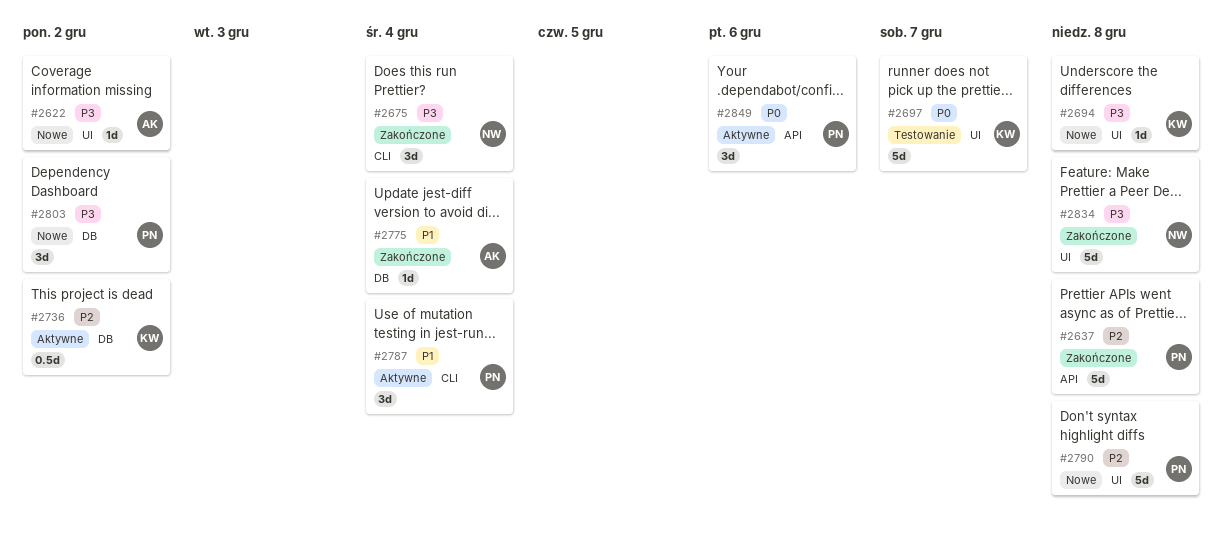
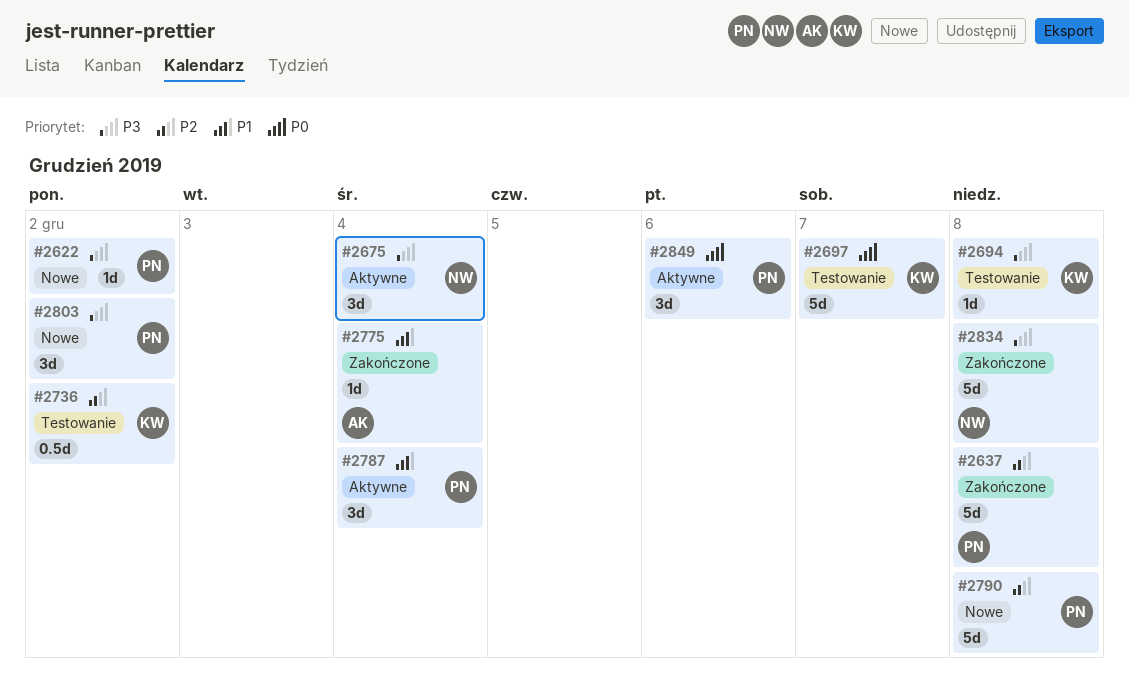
#2622, owner: AK -> PN
#2675, status: Zakończone -> Aktywne
#2694, status: Nowe -> Testowanie
#2736, status: Aktywne -> Testowanie

